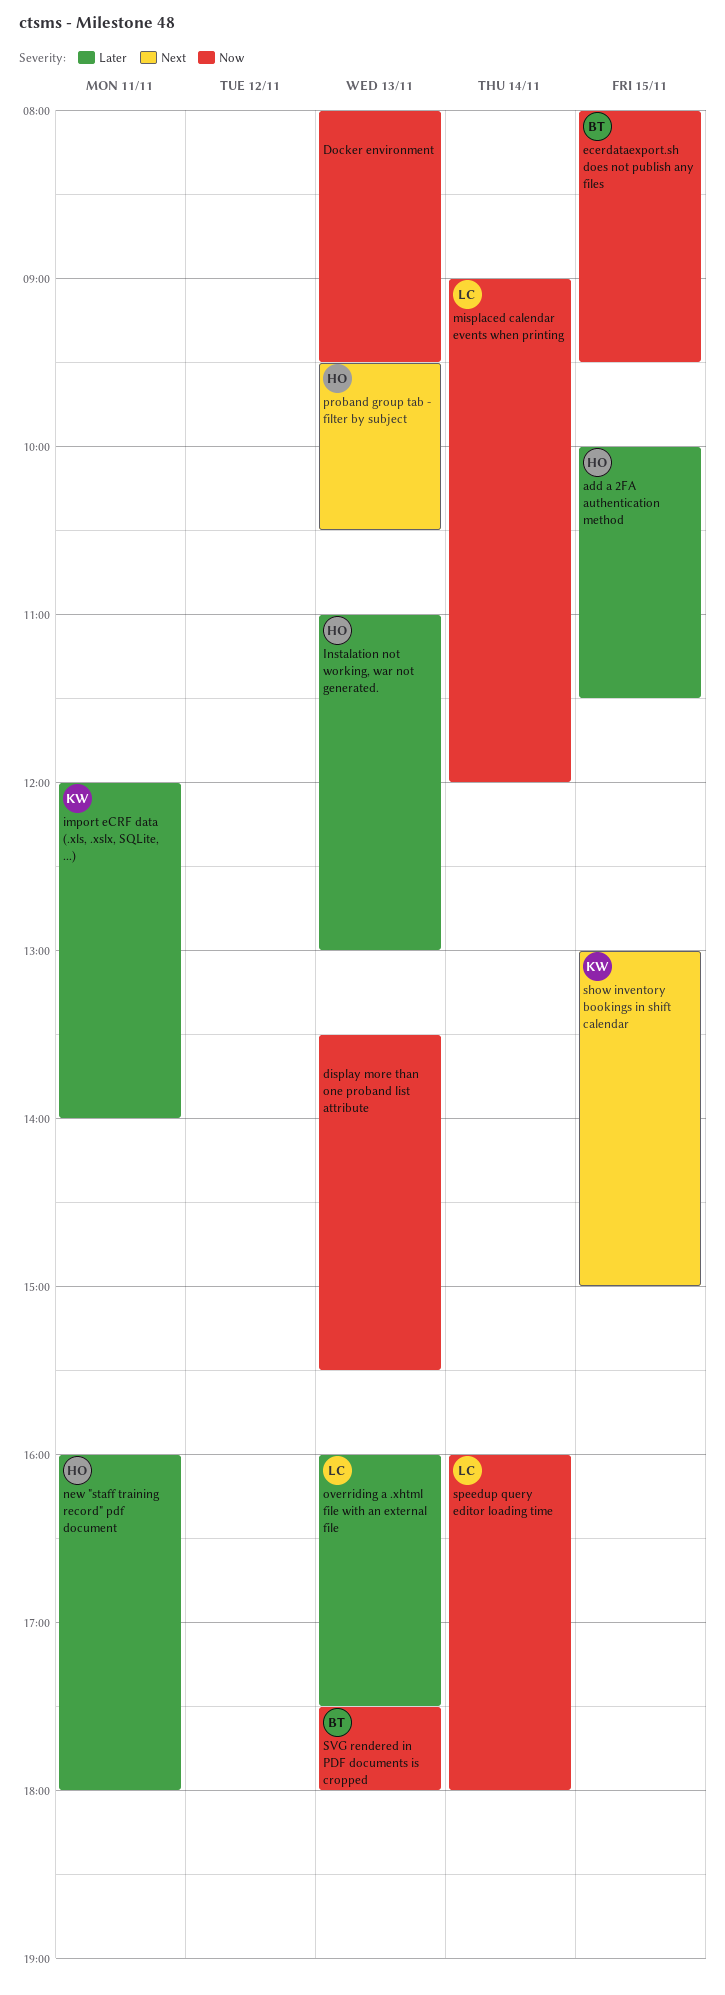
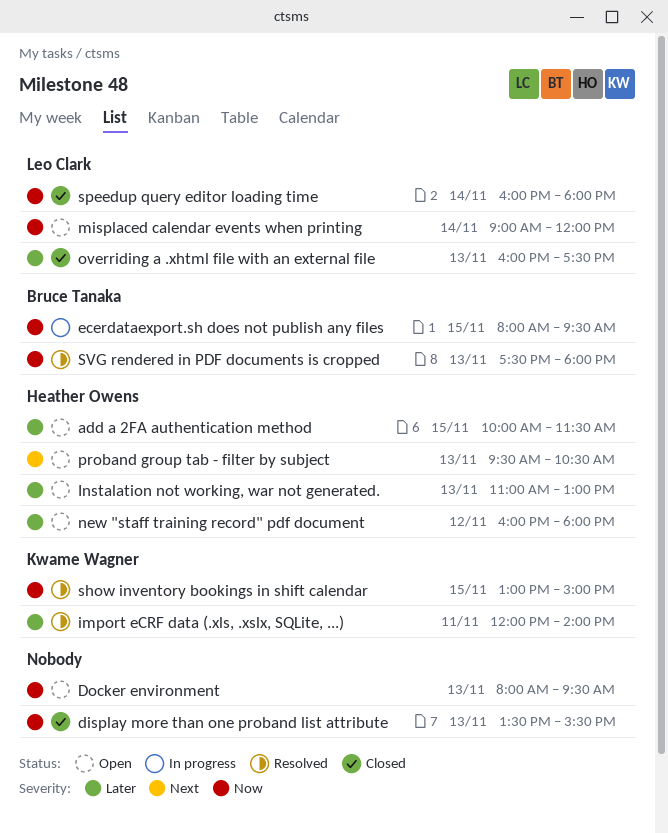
new "staff training record" pdf document, day: Nov 11 -> Nov 12
show inventory bookings in shift calendar, priority: Next -> Now

